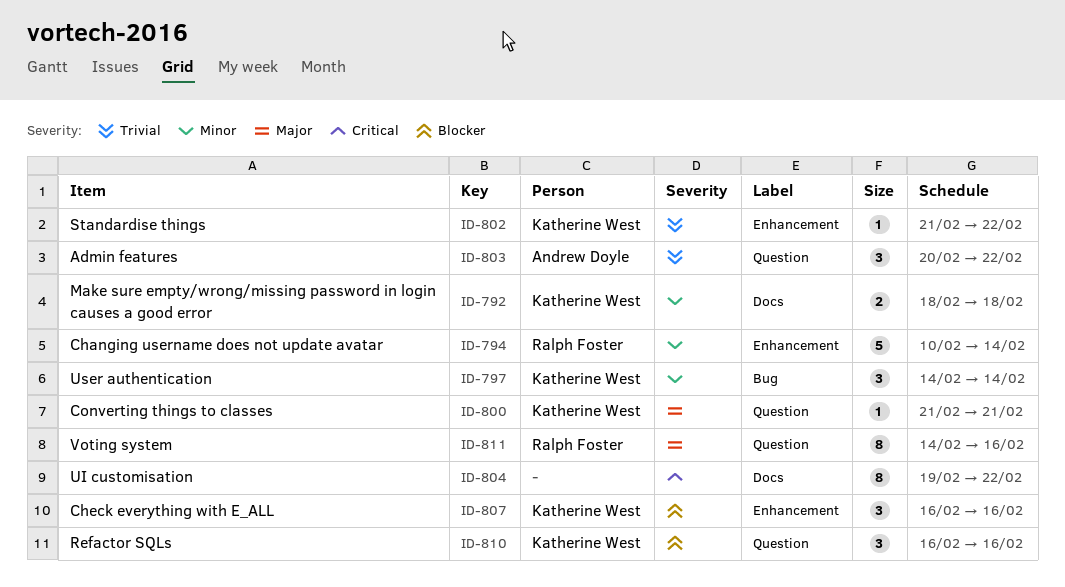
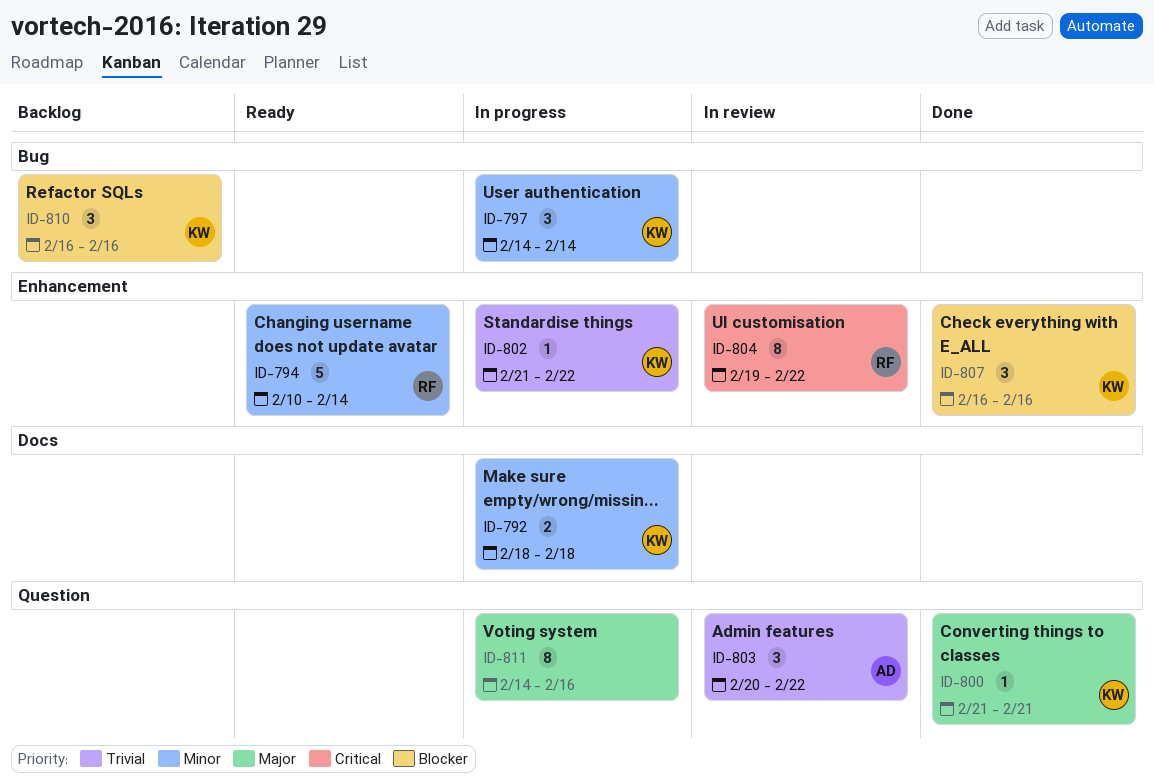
ID-804, owner: none -> Ralph Foster
ID-804, label: Docs -> Enhancement
ID-810, label: Question -> Bug
ID-811, owner: Ralph Foster -> none

